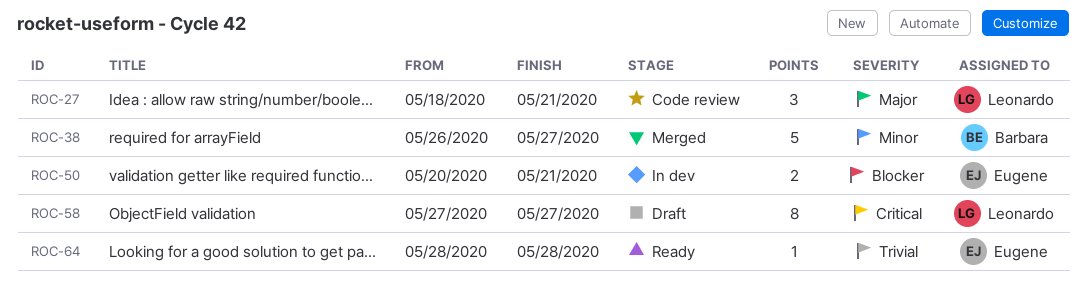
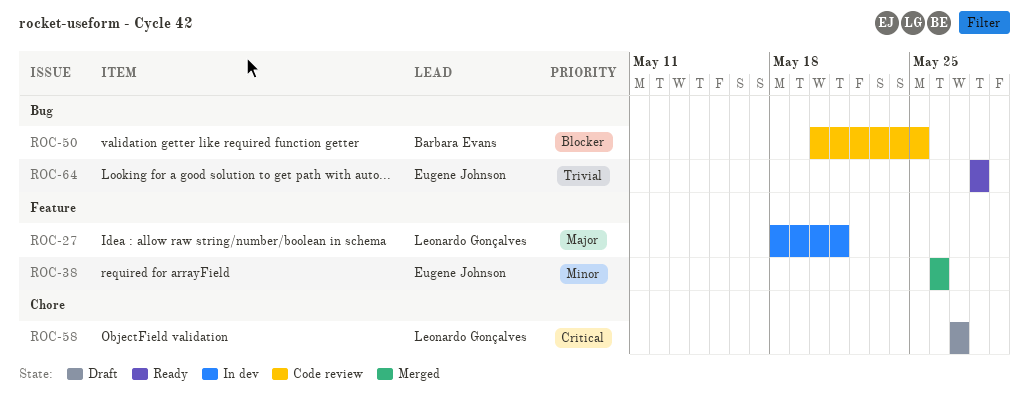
ROC-27, status: Code review -> In dev
ROC-38, owner: Barbara Evans -> Eugene Johnson
ROC-38, due: May 27 -> May 26
ROC-50, status: In dev -> Code review
ROC-50, owner: Eugene Johnson -> Barbara Evans
ROC-50, due: May 21 -> May 25

